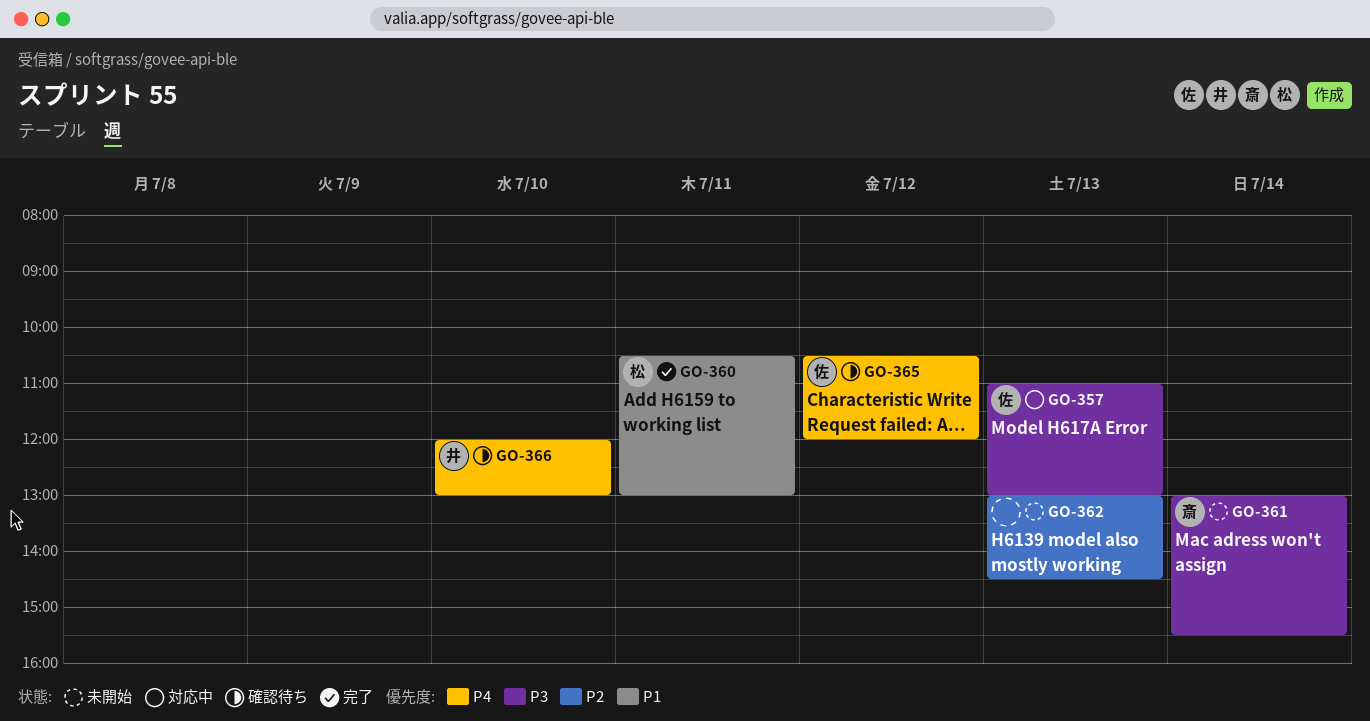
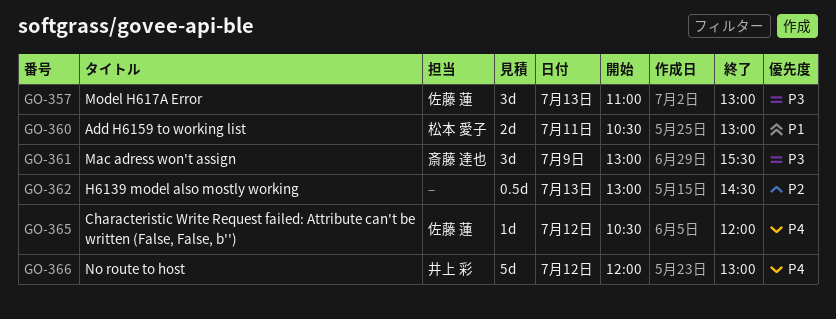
GO-361, day: Jul 14 -> Jul 9
GO-366, day: Jul 10 -> Jul 12

